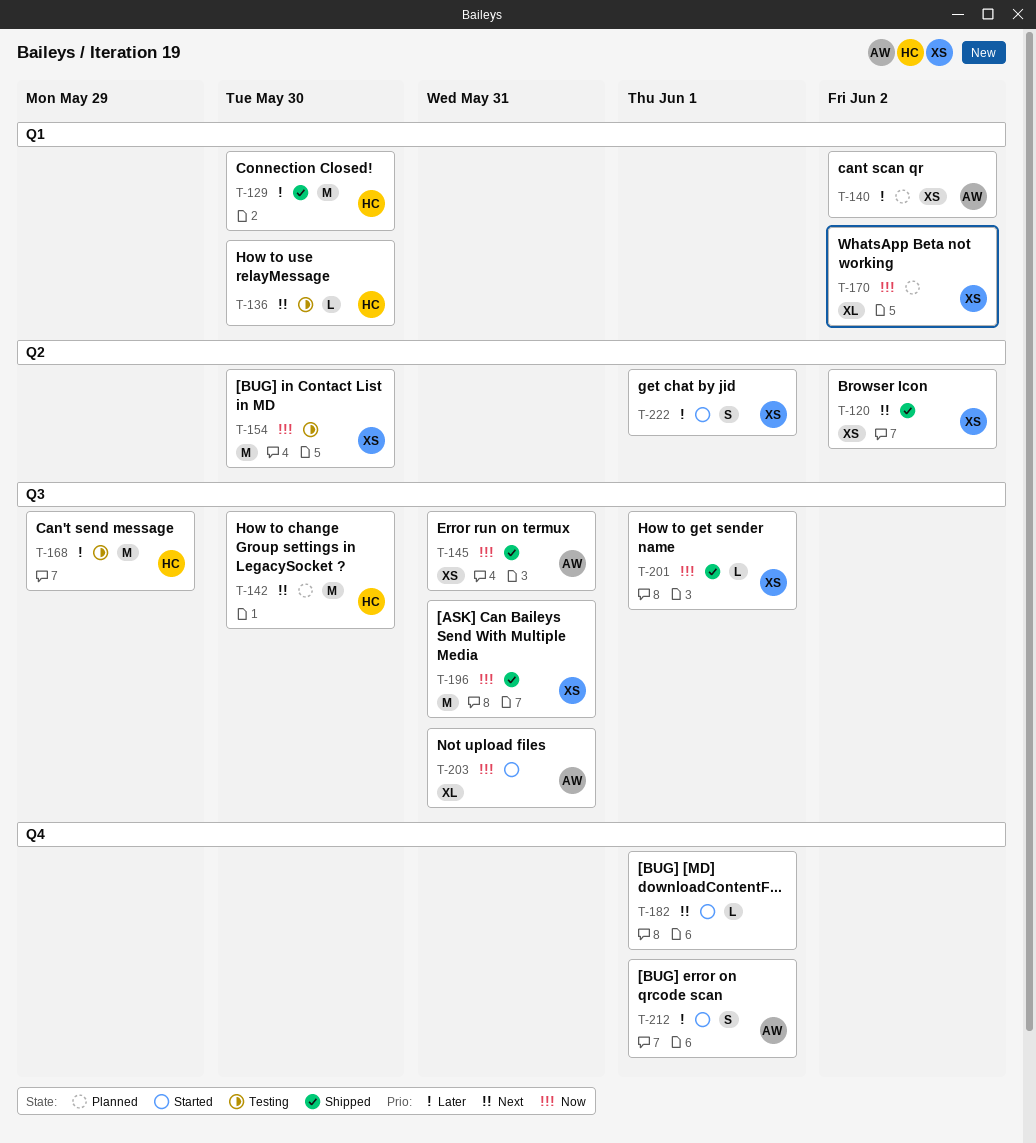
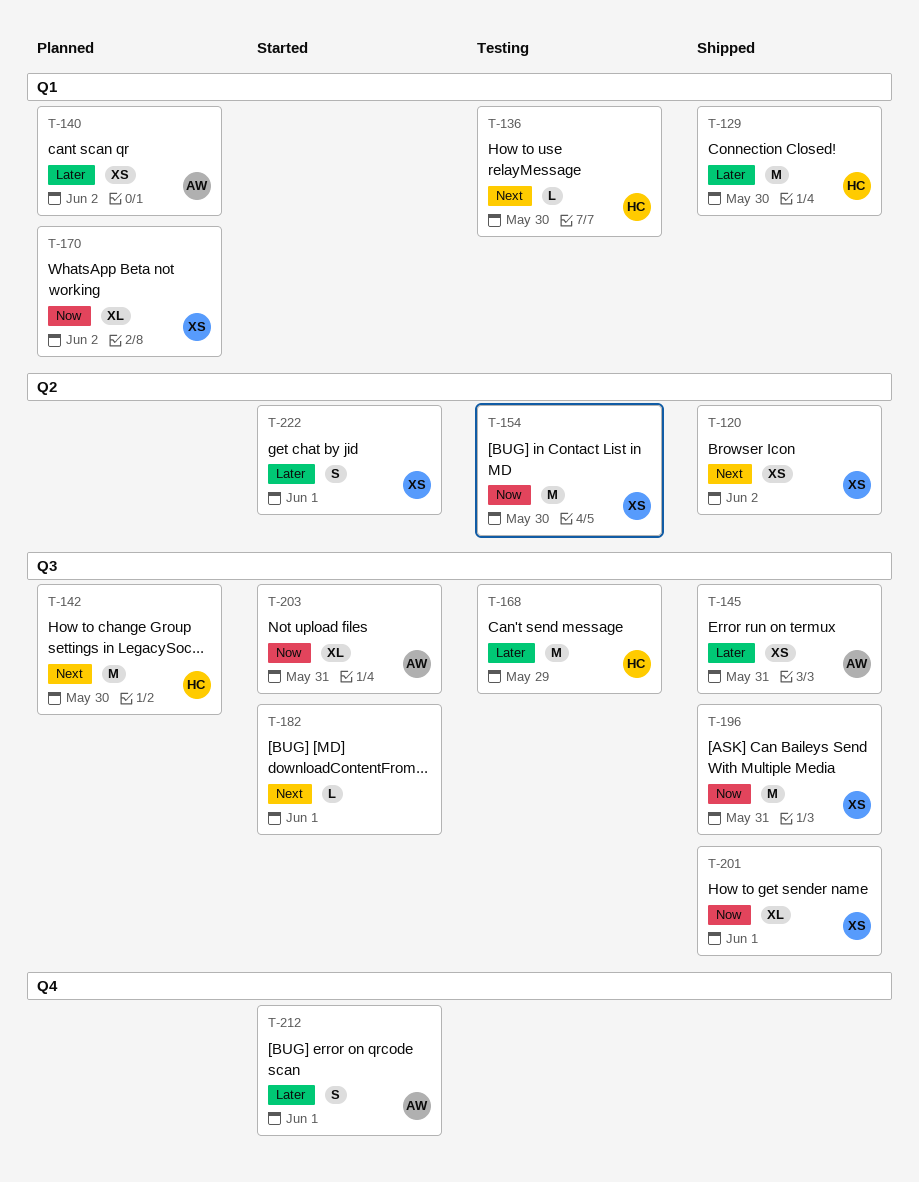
T-145, priority: Now -> Later
T-182, label: Q4 -> Q3
T-201, estimate: L -> XL

